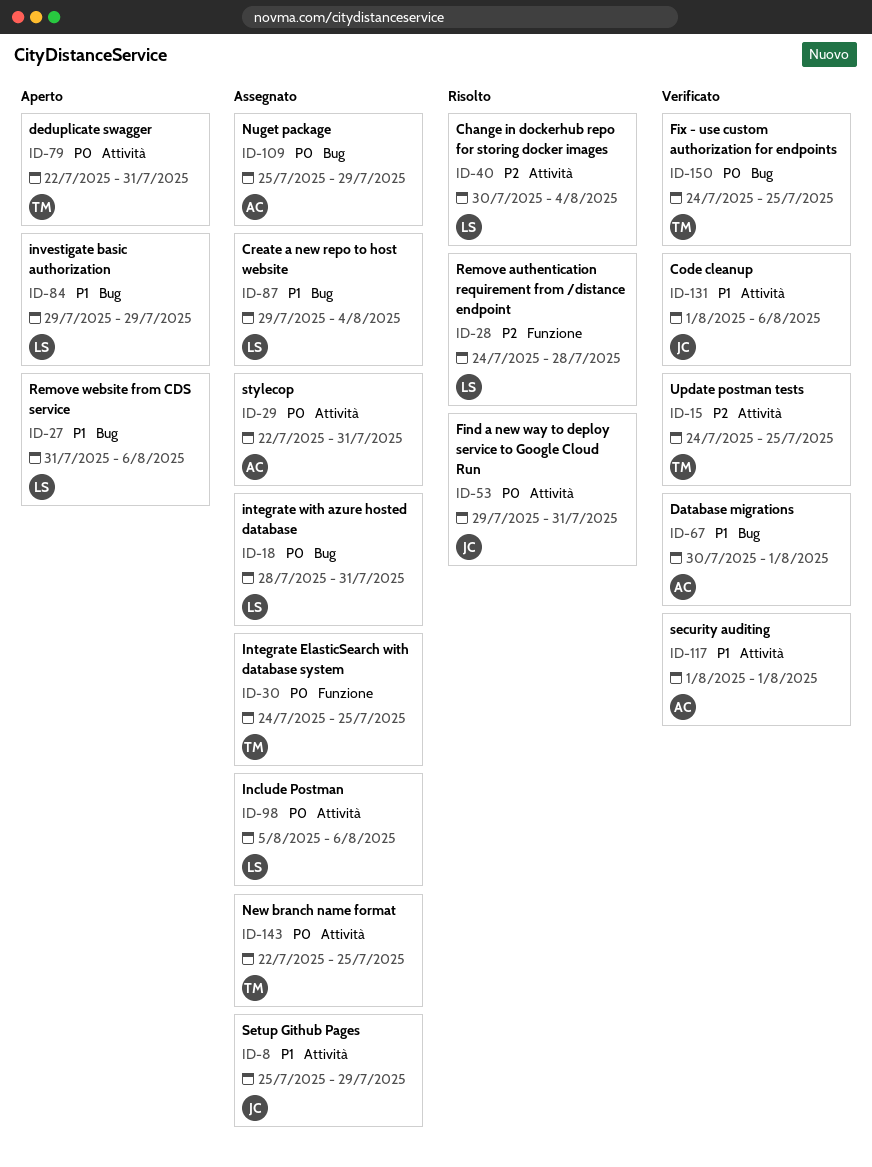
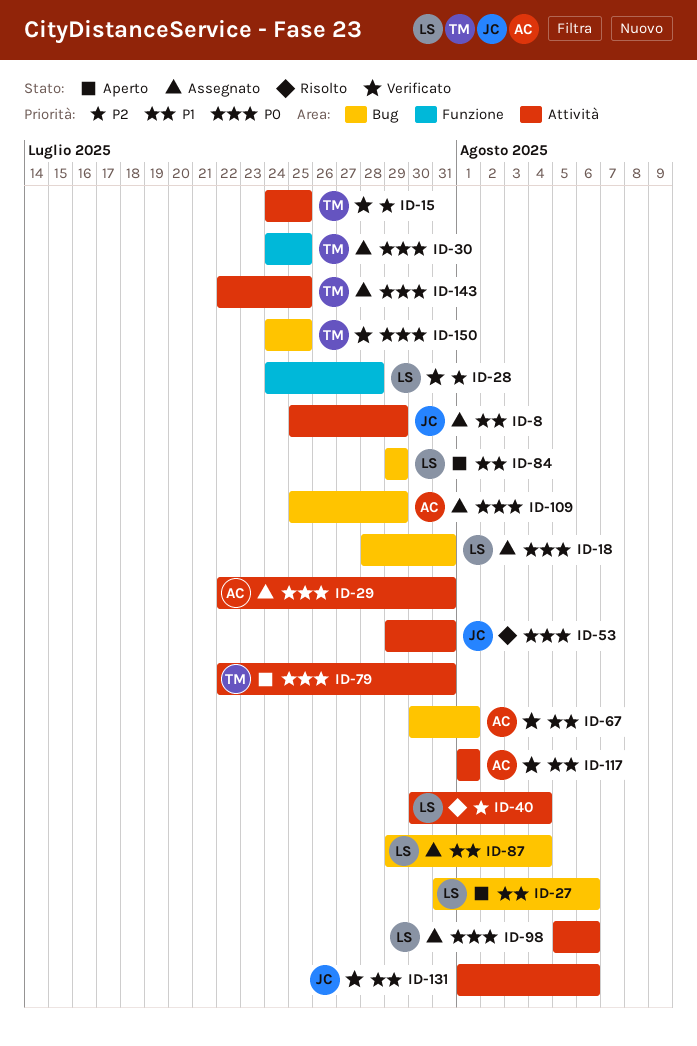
ID-28, status: Risolto -> Verificato

